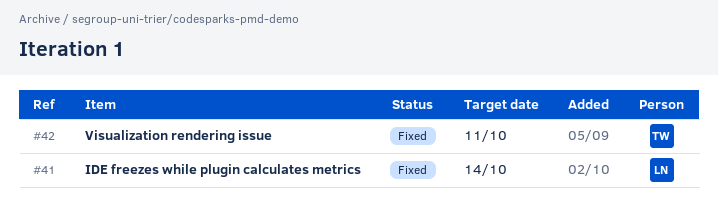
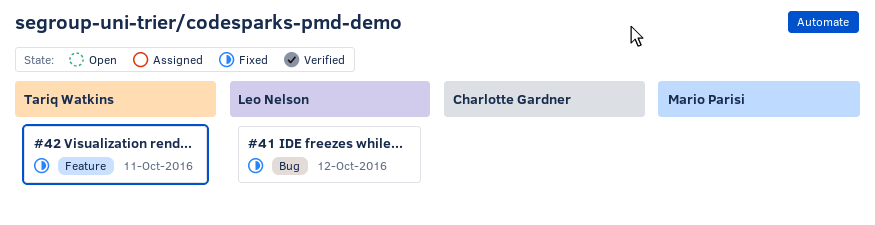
#41, due: Oct 14 -> Oct 12

